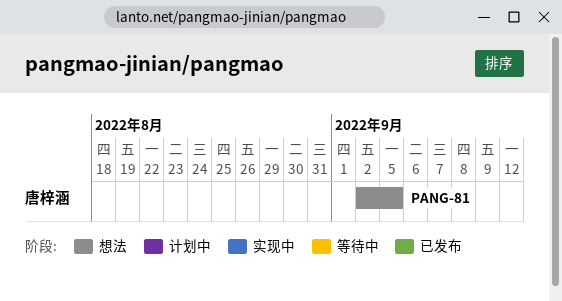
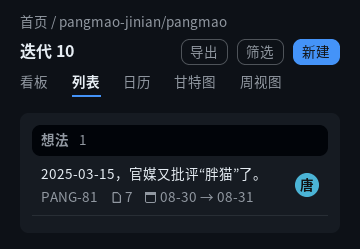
PANG-81, start: Sep 2 -> Aug 30
PANG-81, due: Sep 5 -> Aug 31

